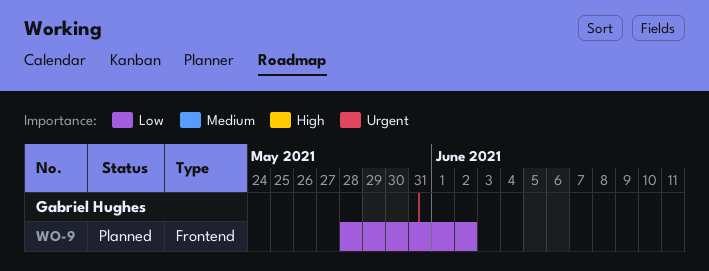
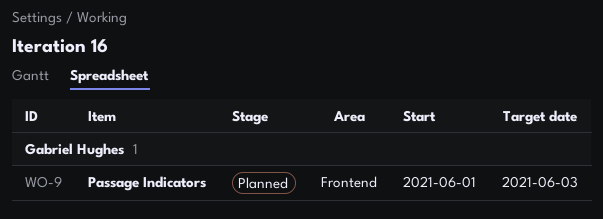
WO-9, start: May 28 -> Jun 1
WO-9, due: Jun 2 -> Jun 3

